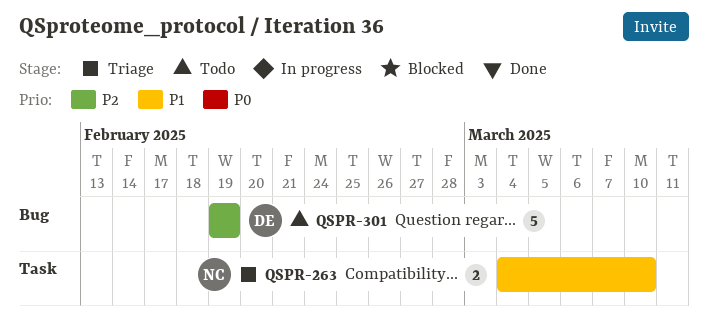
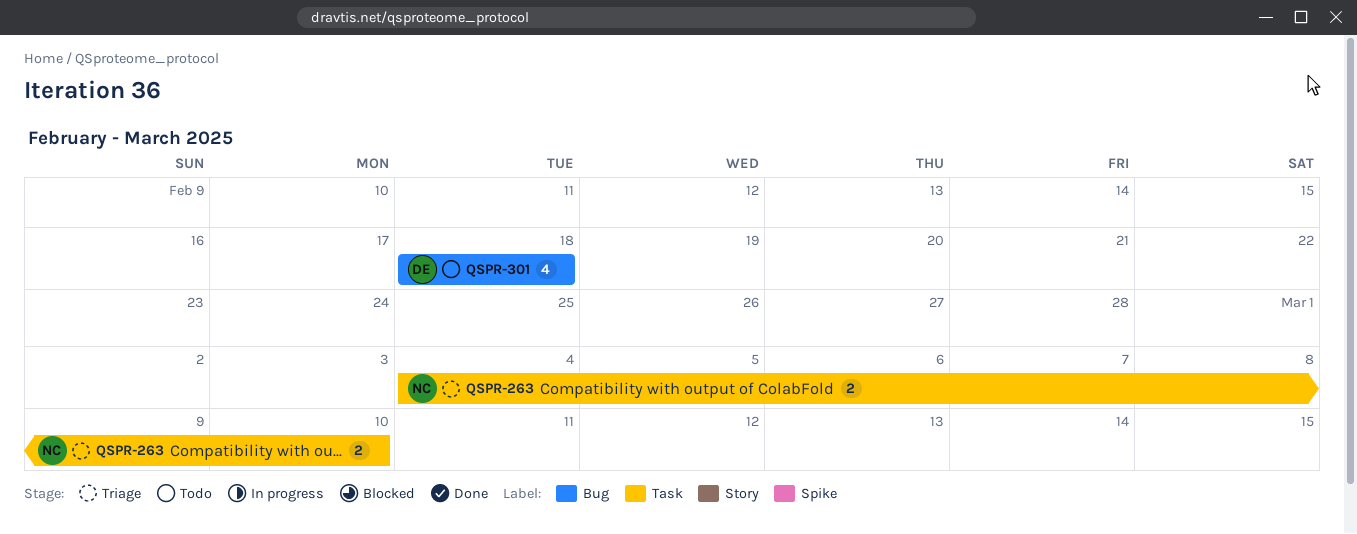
QSPR-301, estimate: 5 -> 4
QSPR-301, start: Feb 19 -> Feb 18
QSPR-301, due: Feb 19 -> Feb 18

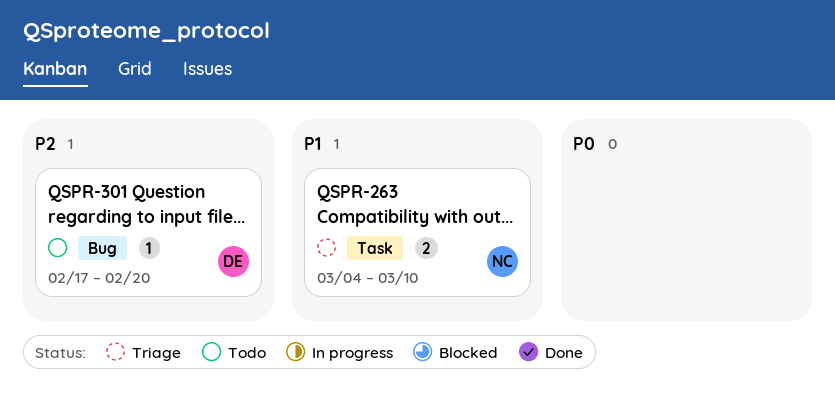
QSPR-301, estimate: 4 -> 1
QSPR-301, start: Feb 18 -> Feb 17
QSPR-301, due: Feb 18 -> Feb 20

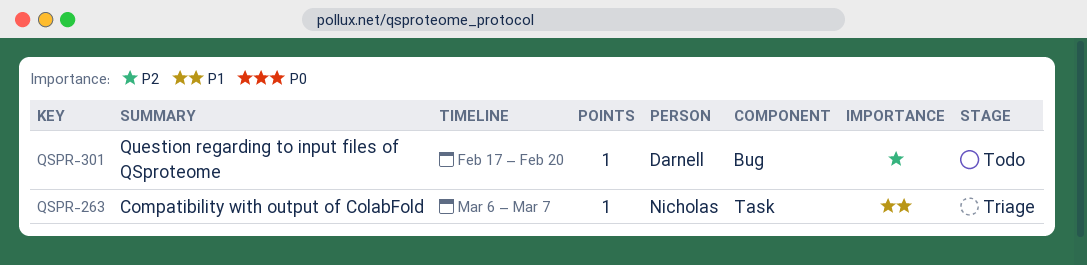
QSPR-263, estimate: 2 -> 1
QSPR-263, start: Mar 4 -> Mar 6
QSPR-263, due: Mar 10 -> Mar 7

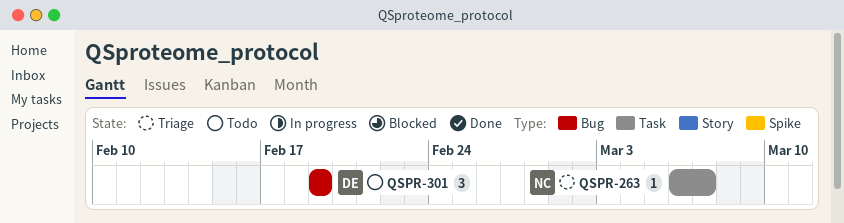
QSPR-301, estimate: 1 -> 3
QSPR-301, start: Feb 17 -> Feb 19
QSPR-301, due: Feb 20 -> Feb 19

